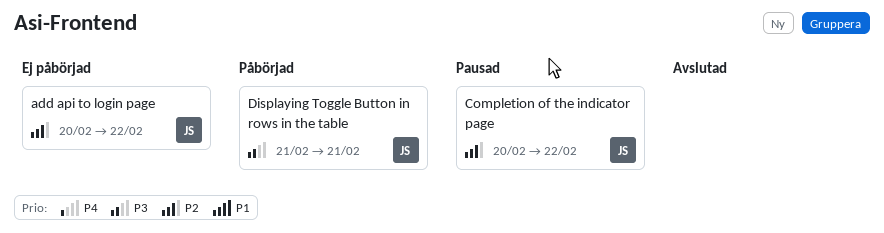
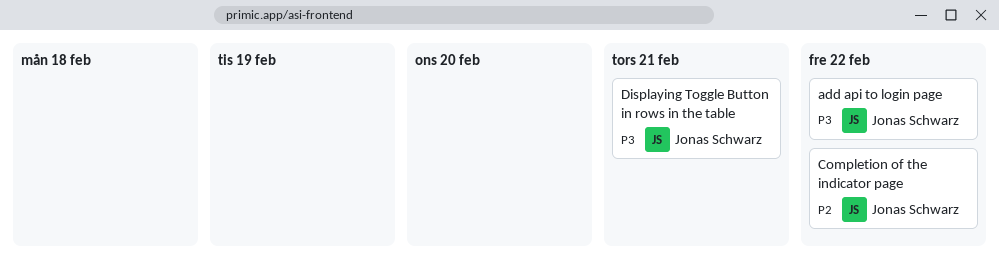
add api to login page, priority: P2 -> P3

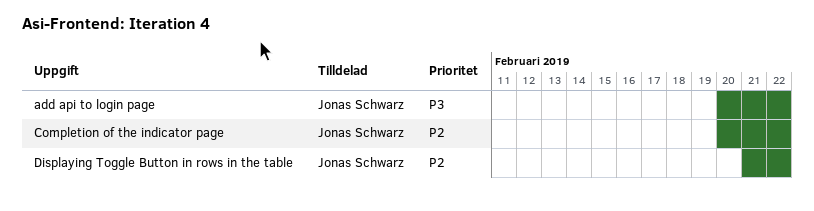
Displaying Toggle Button in rows in the table, priority: P3 -> P2
Displaying Toggle Button in rows in the table, due: Feb 21 -> Feb 22

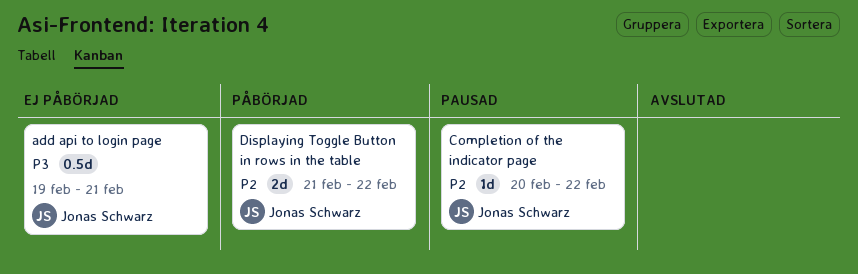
add api to login page, start: Feb 20 -> Feb 19
add api to login page, due: Feb 22 -> Feb 21

